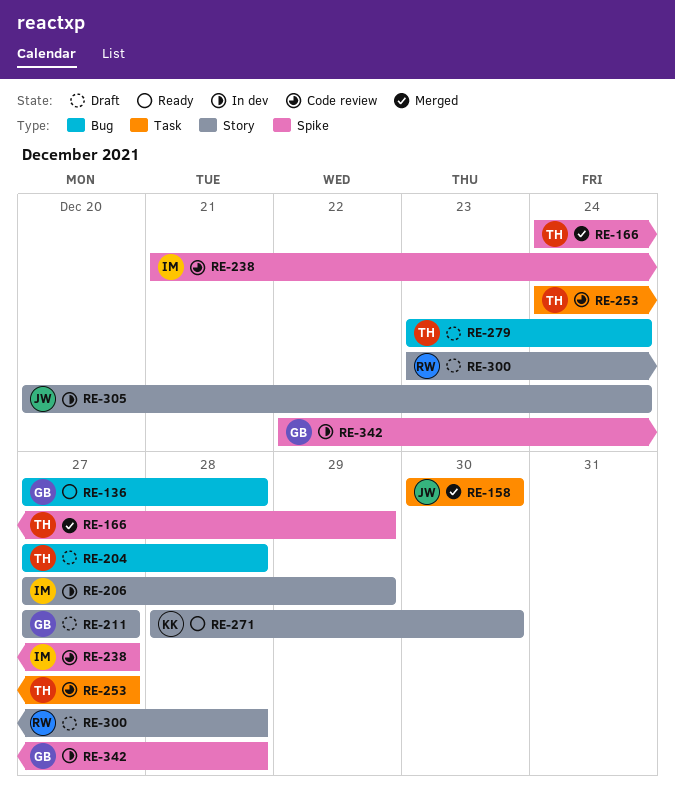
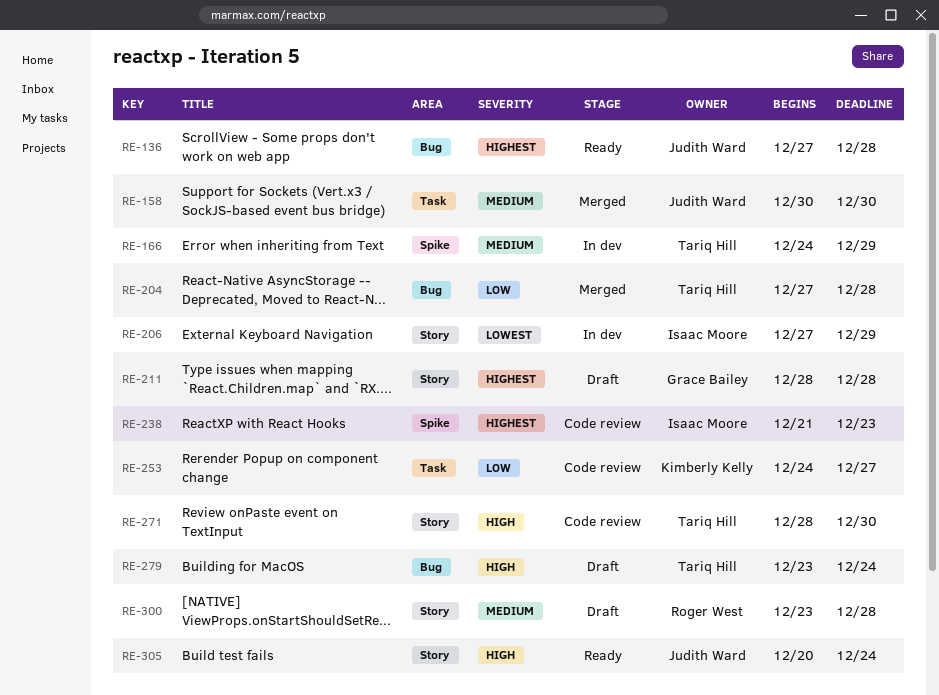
RE-136, owner: Grace Bailey -> Judith Ward
RE-166, status: Merged -> In dev
RE-204, status: Draft -> Merged
RE-211, start: Dec 27 -> Dec 28
RE-211, due: Dec 27 -> Dec 28
RE-238, due: Dec 27 -> Dec 23
RE-253, owner: Tariq Hill -> Kimberly Kelly
RE-271, status: Ready -> Code review
RE-271, owner: Kimberly Kelly -> Tariq Hill
RE-305, status: In dev -> Ready
RE-342: present -> none

